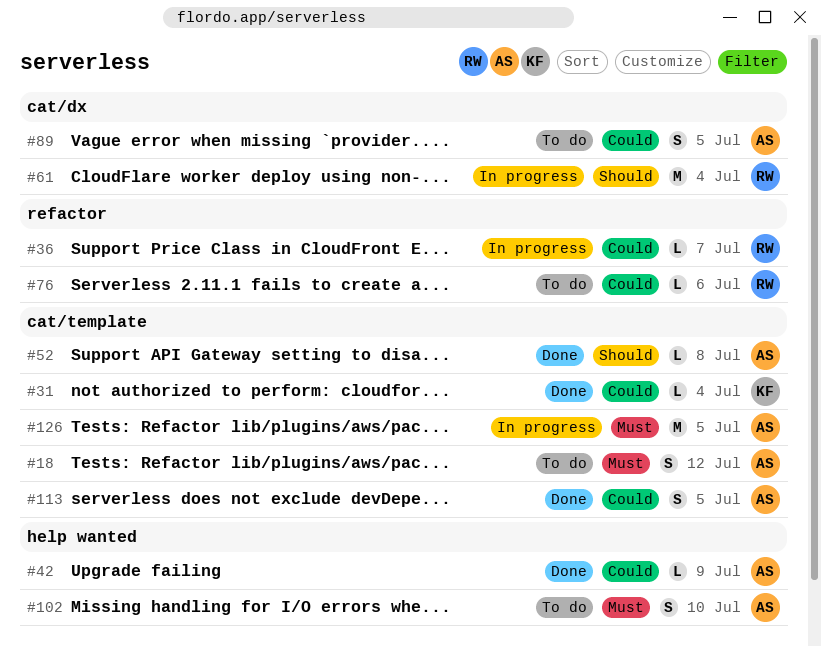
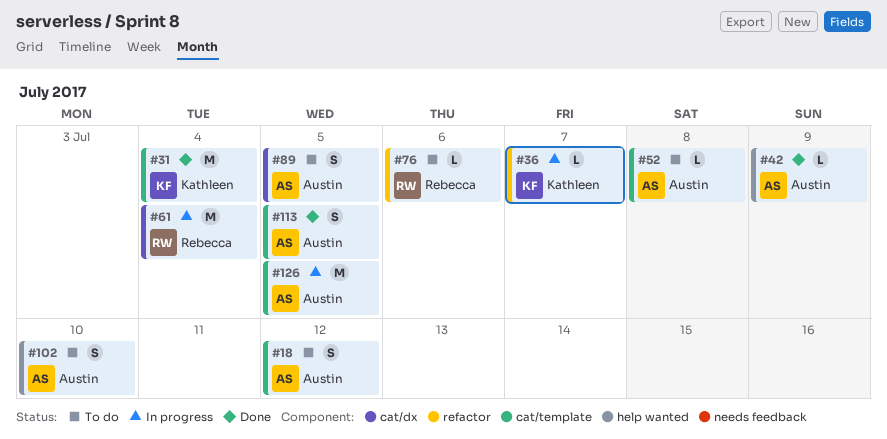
#31, estimate: L -> M
#36, owner: Rebecca -> Kathleen
#52, status: Done -> To do

